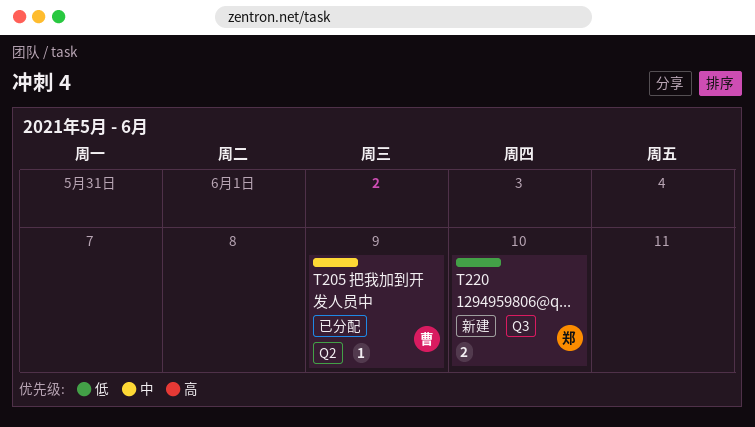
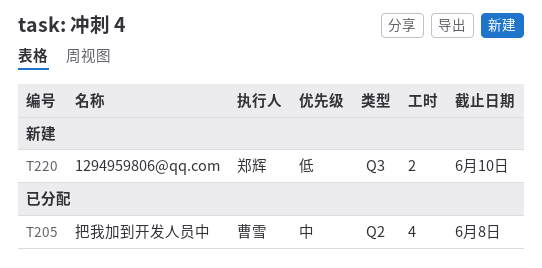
T205, estimate: 1 -> 4
T205, due: Jun 9 -> Jun 8

